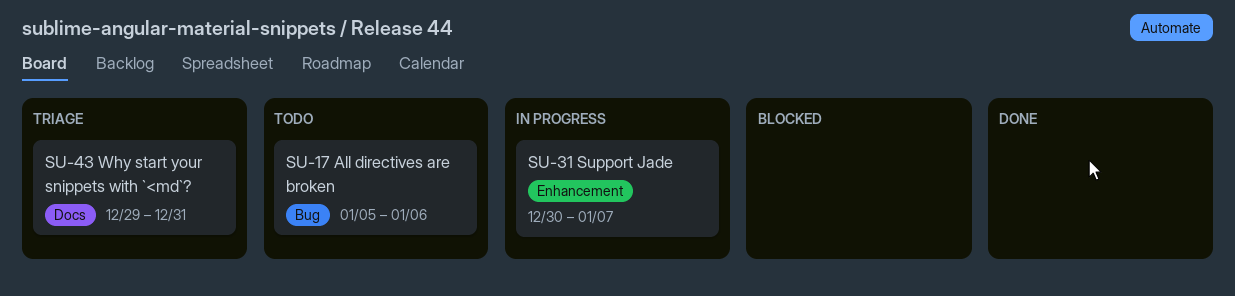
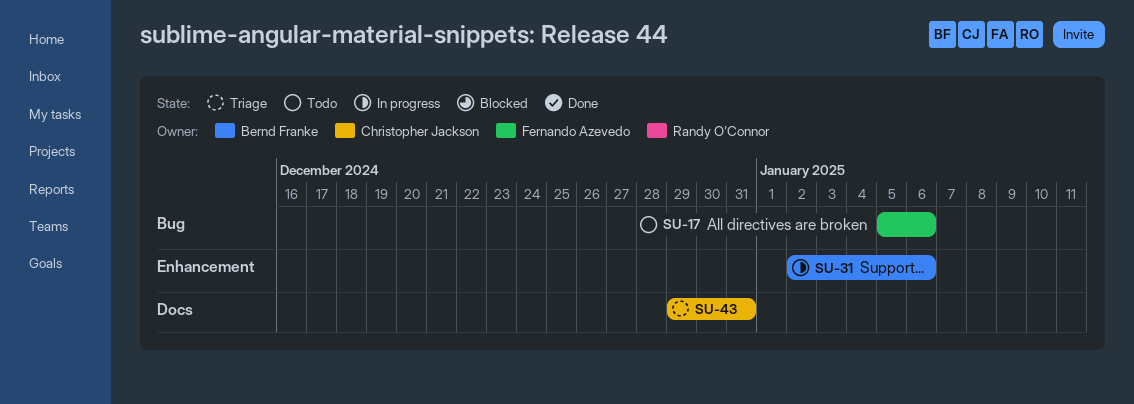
SU-31, start: Dec 30 -> Jan 2
SU-31, due: Jan 7 -> Jan 6

